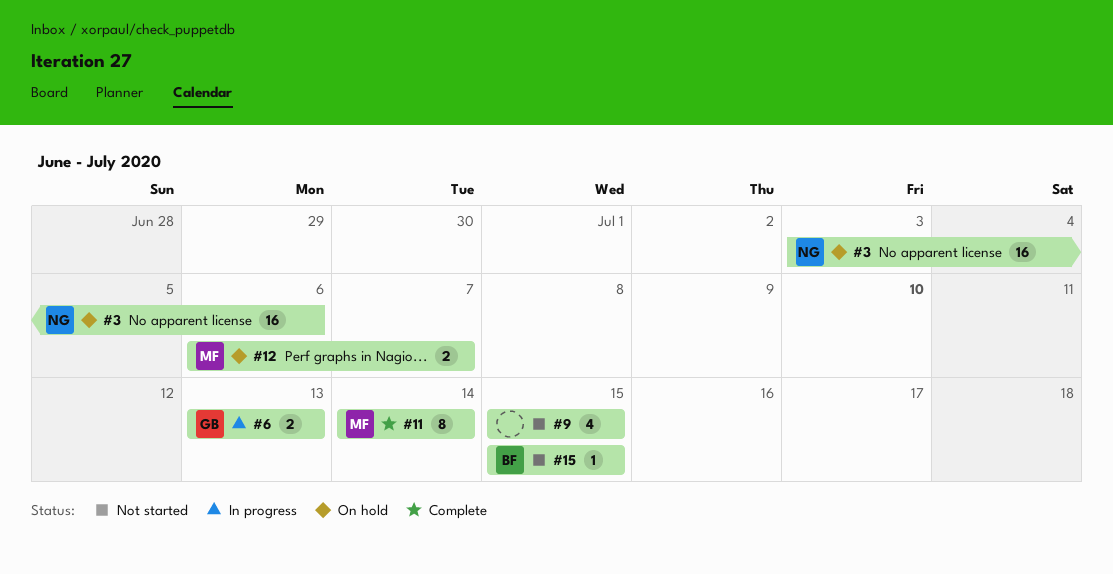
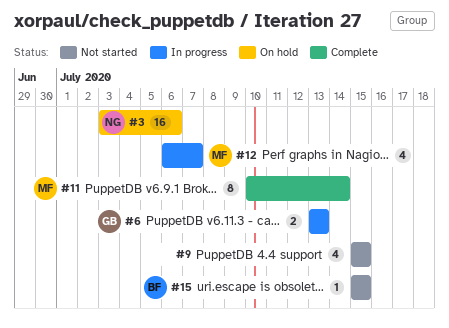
#11, start: Jul 14 -> Jul 10
#12, status: On hold -> In progress
#12, estimate: 2 -> 4

